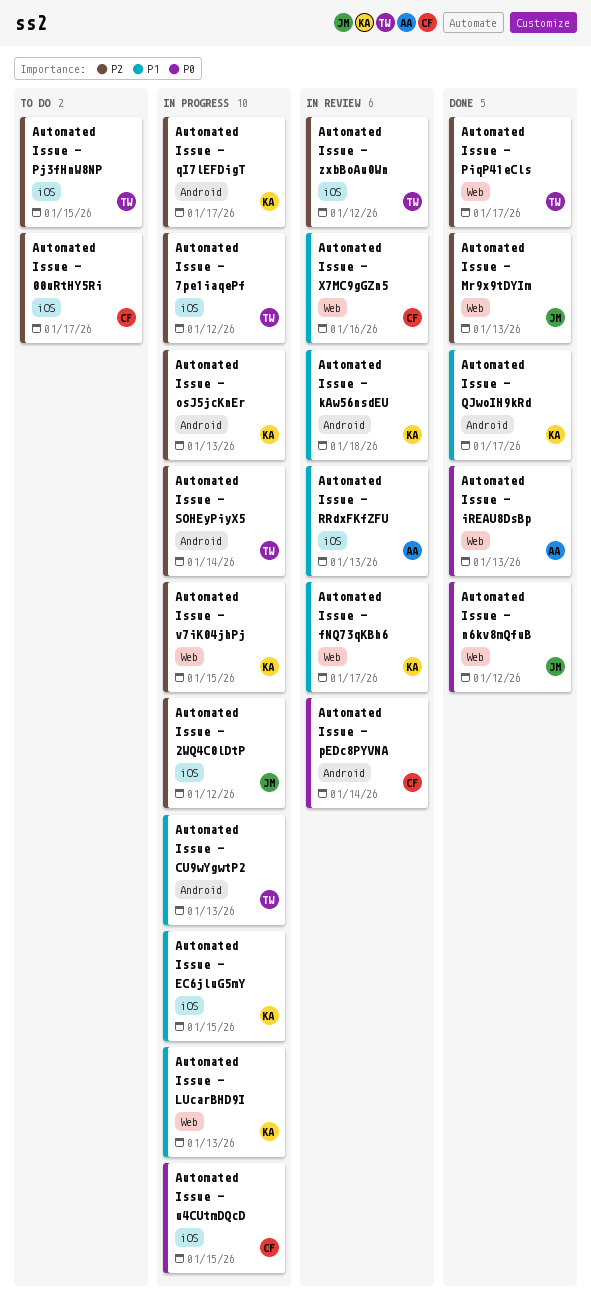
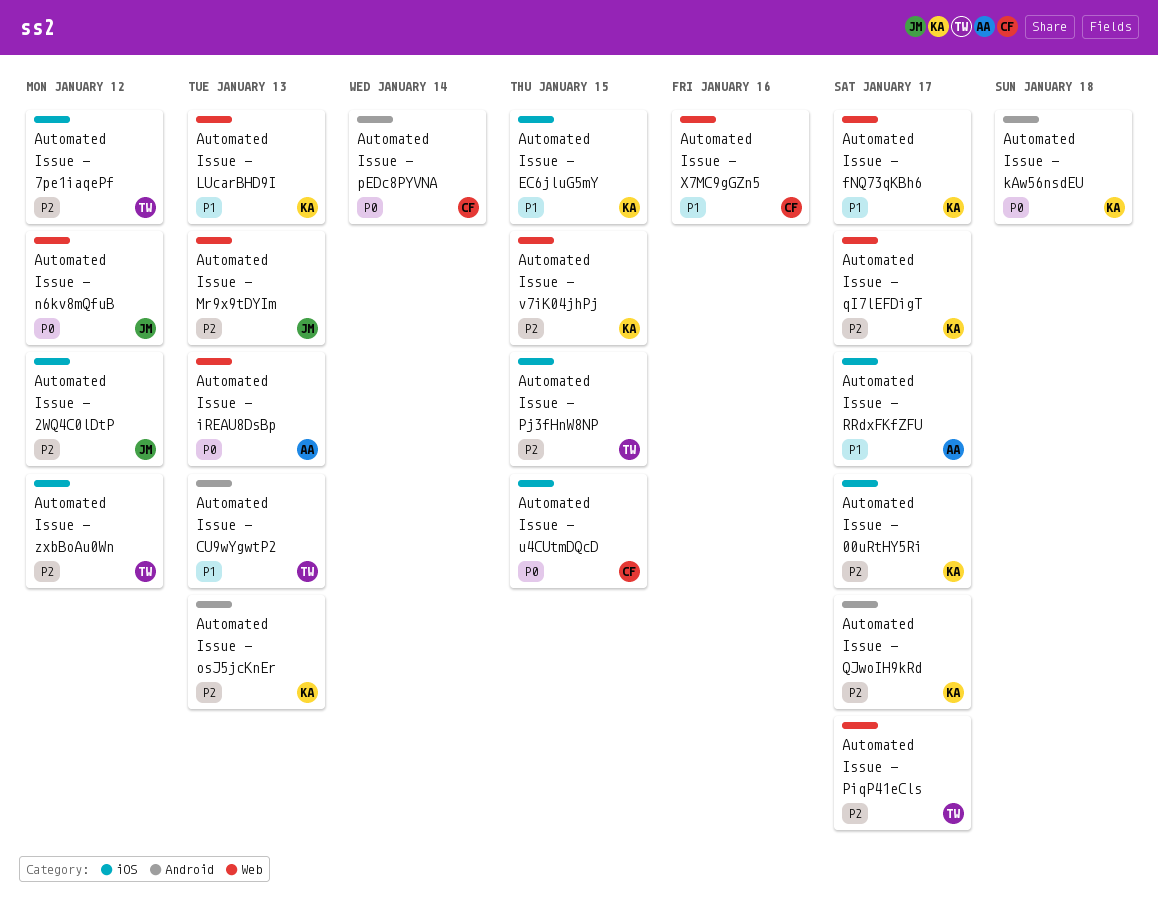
Automated Issue - 00uRtHY5Ri, owner: CF -> KA
Automated Issue - kAw56nsdEU, priority: P1 -> P0
Automated Issue - qI7lEFDigT, label: Android -> Web
Automated Issue - QJwoIH9kRd, priority: P1 -> P2
Automated Issue - RRdxFKfZFU, due: Jan 13 -> Jan 17
Automated Issue - SOHEyPiyX5: present -> none

